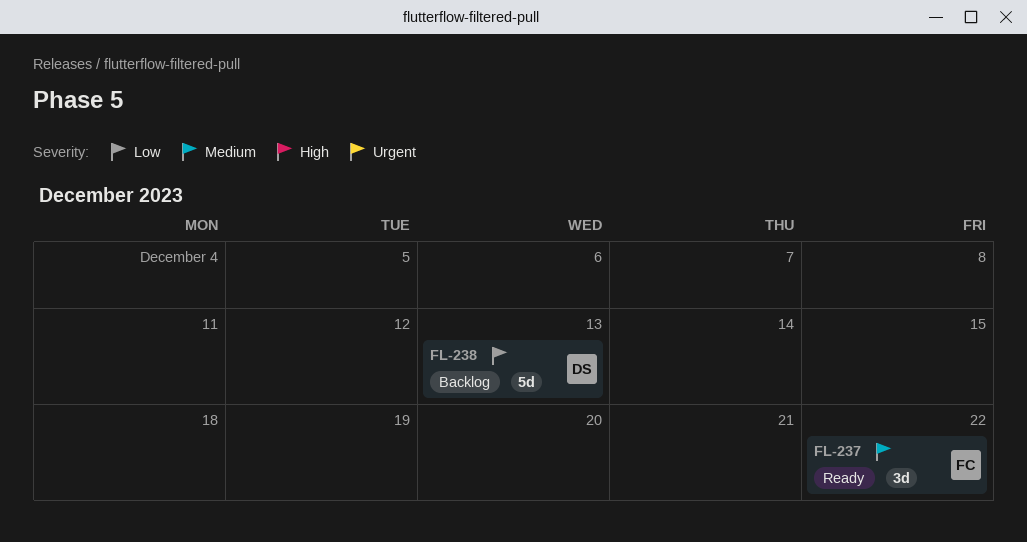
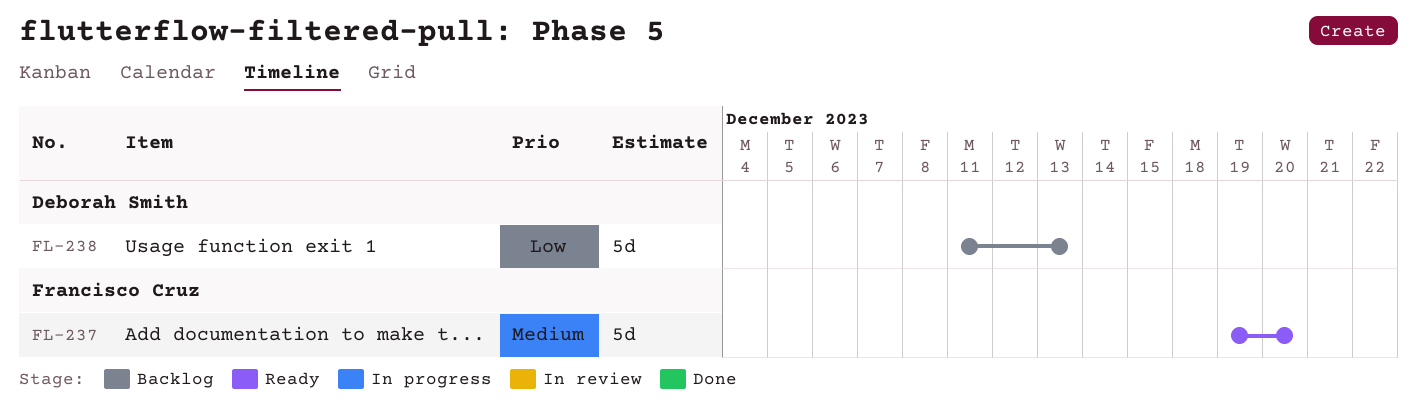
FL-237, estimate: 3d -> 5d
FL-237, due: Dec 22 -> Dec 20

